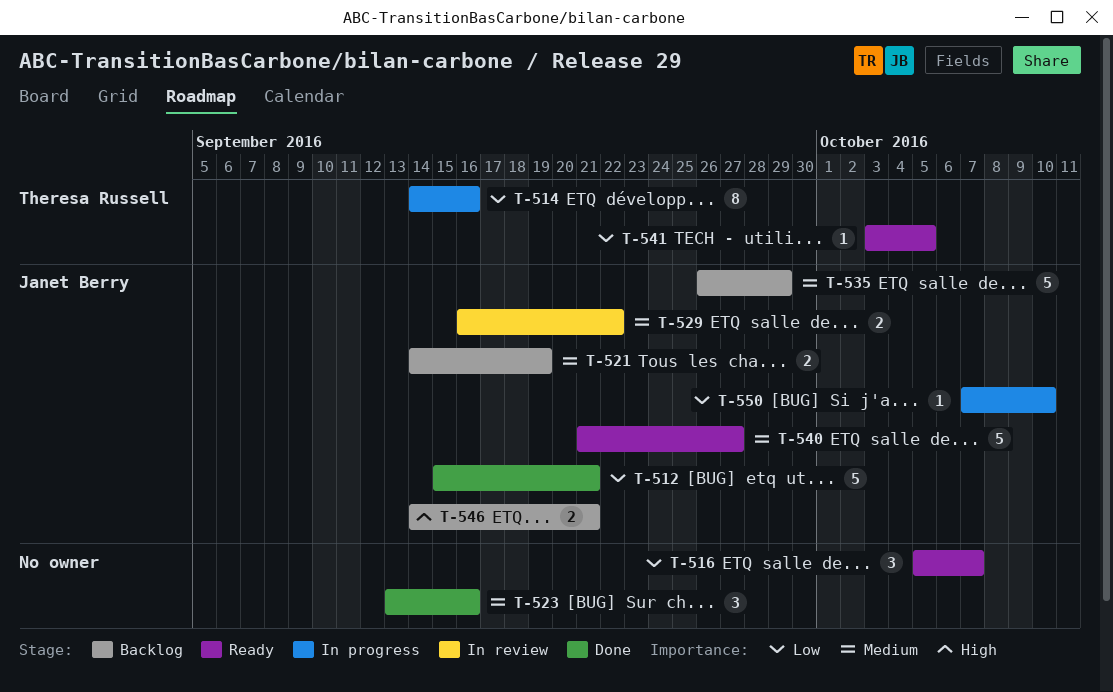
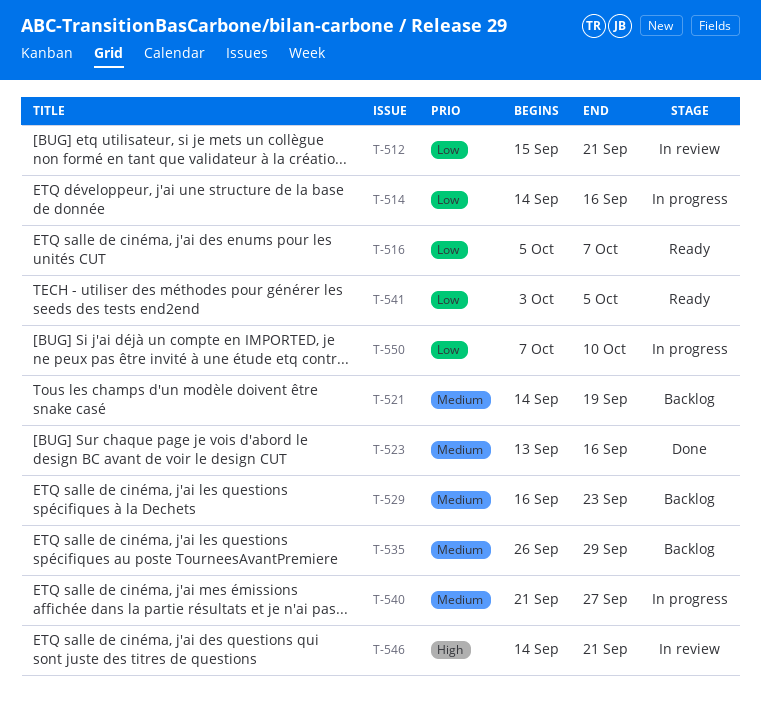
T-512, status: Done -> In review
T-529, status: In review -> Backlog
T-529, due: Sep 22 -> Sep 23
T-540, status: Ready -> In progress
T-546, status: Backlog -> In review

